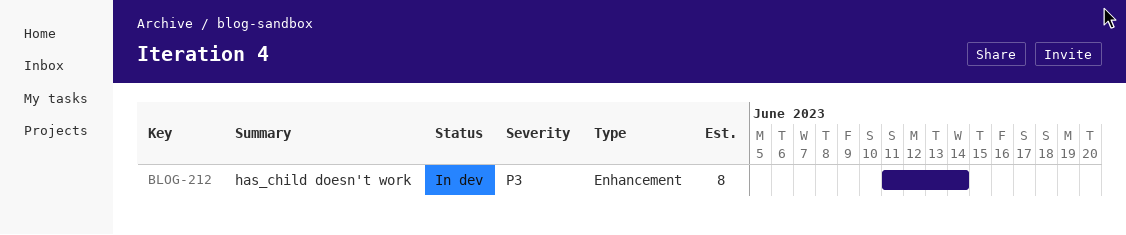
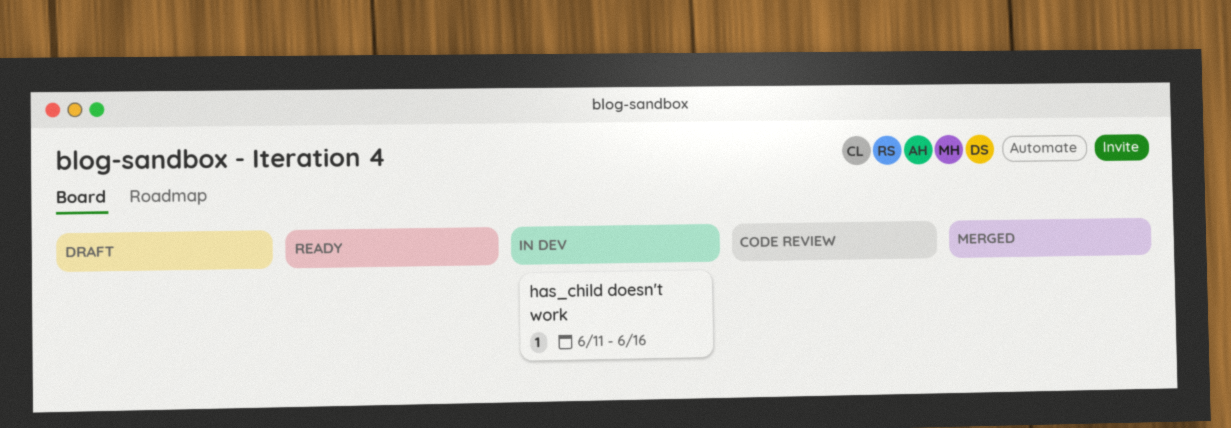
has_child doesn't work, estimate: 8 -> 1
has_child doesn't work, due: Jun 14 -> Jun 16

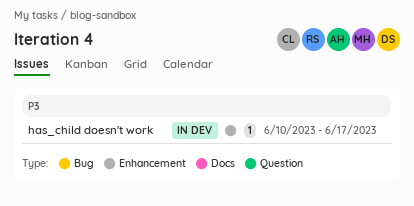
has_child doesn't work, start: Jun 11 -> Jun 10
has_child doesn't work, due: Jun 16 -> Jun 17

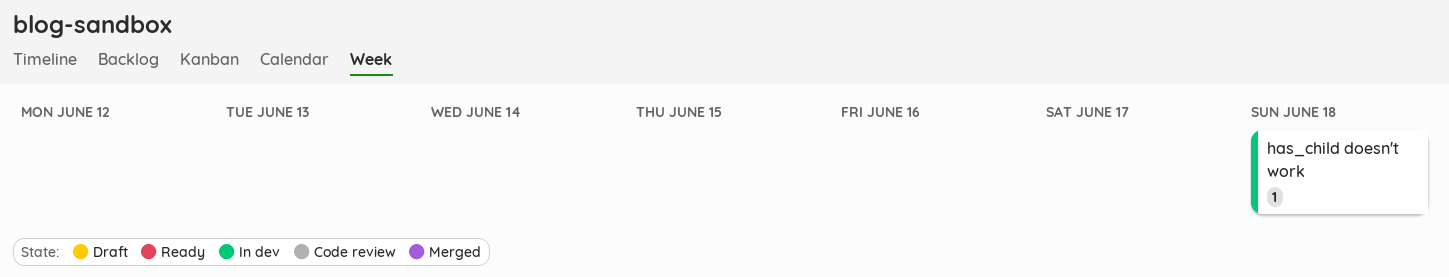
has_child doesn't work, due: Jun 17 -> Jun 18

